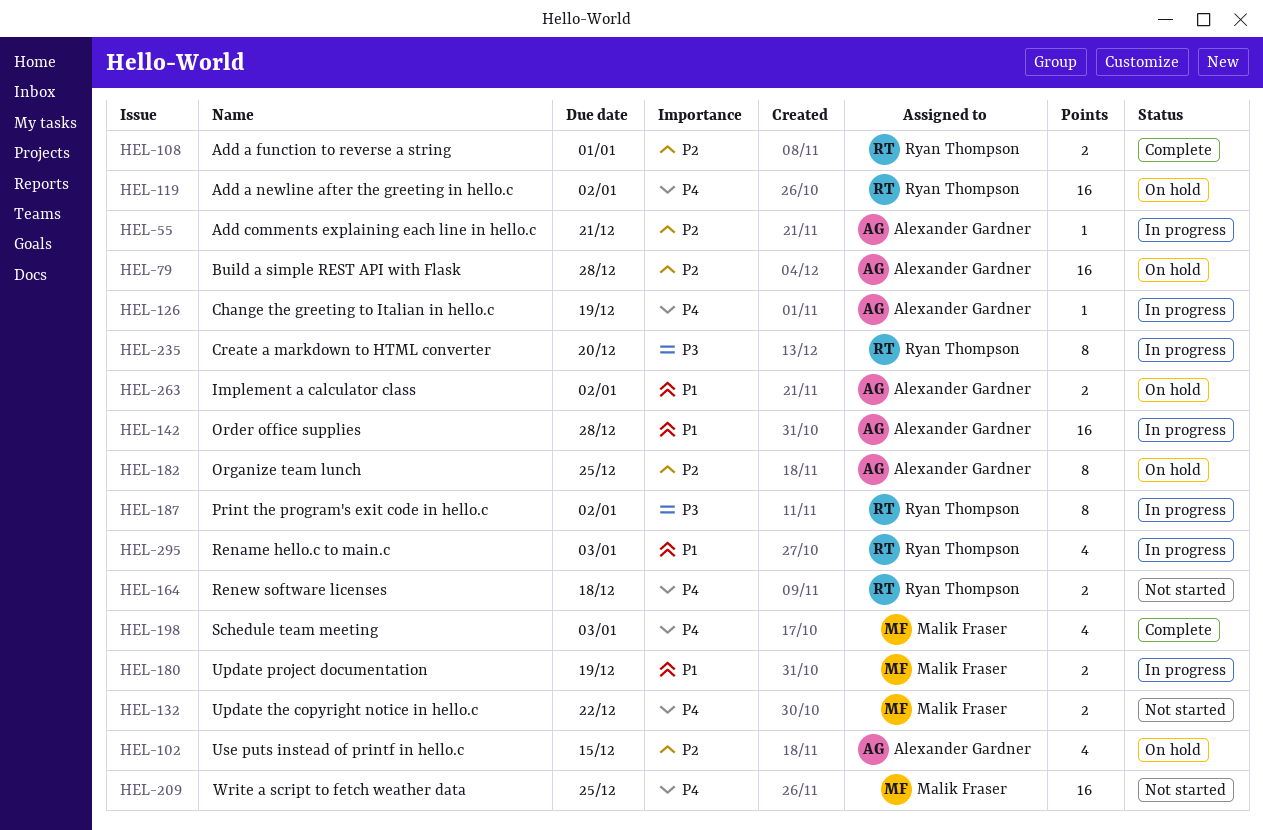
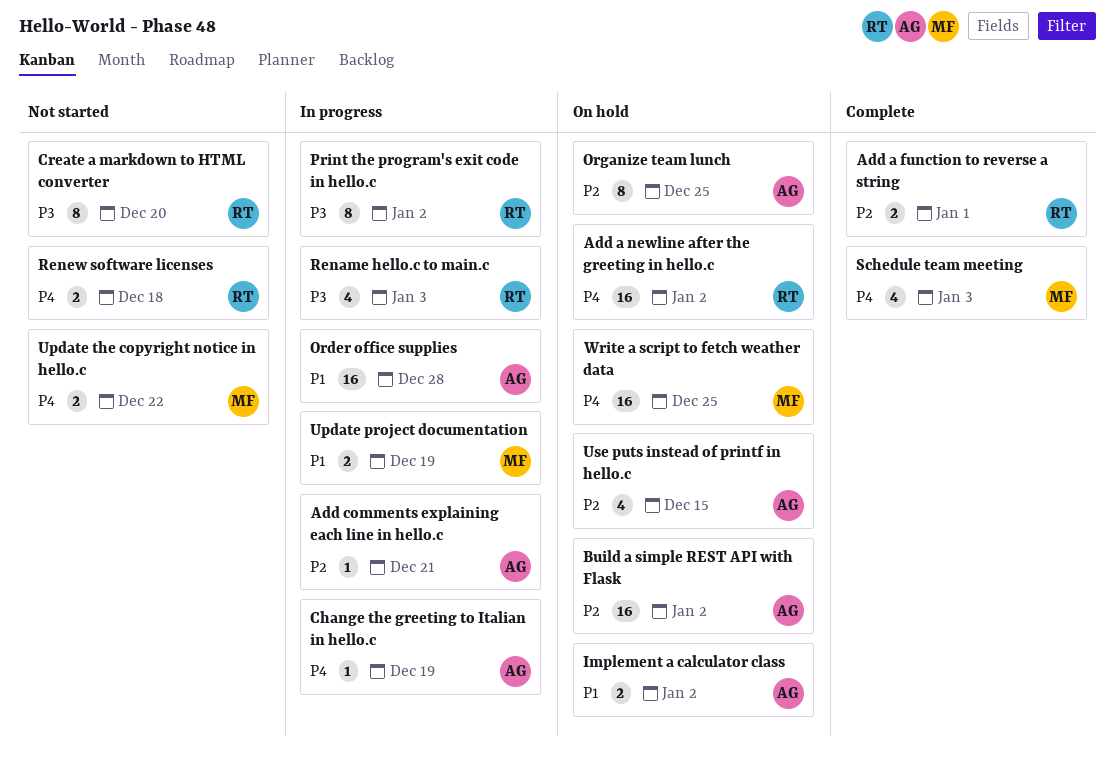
Build a simple REST API with Flask, due: Dec 28 -> Jan 2
Create a markdown to HTML converter, status: In progress -> Not started
Rename hello.c to main.c, priority: P1 -> P3
Write a script to fetch weather data, status: Not started -> On hold

